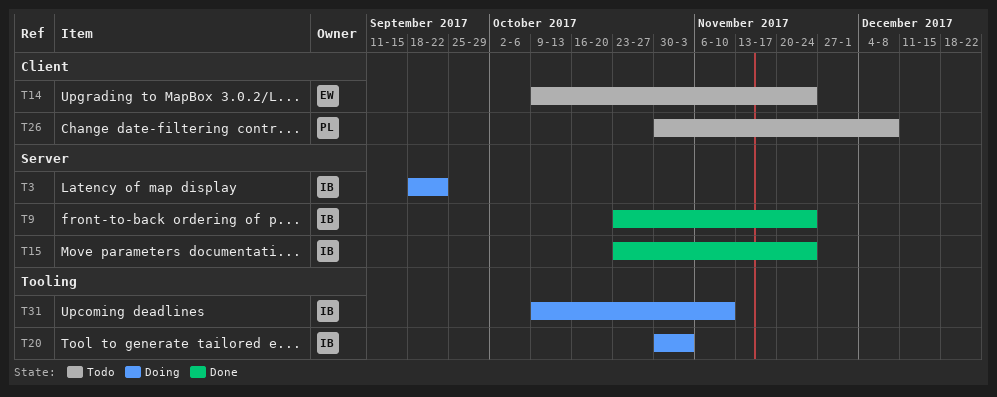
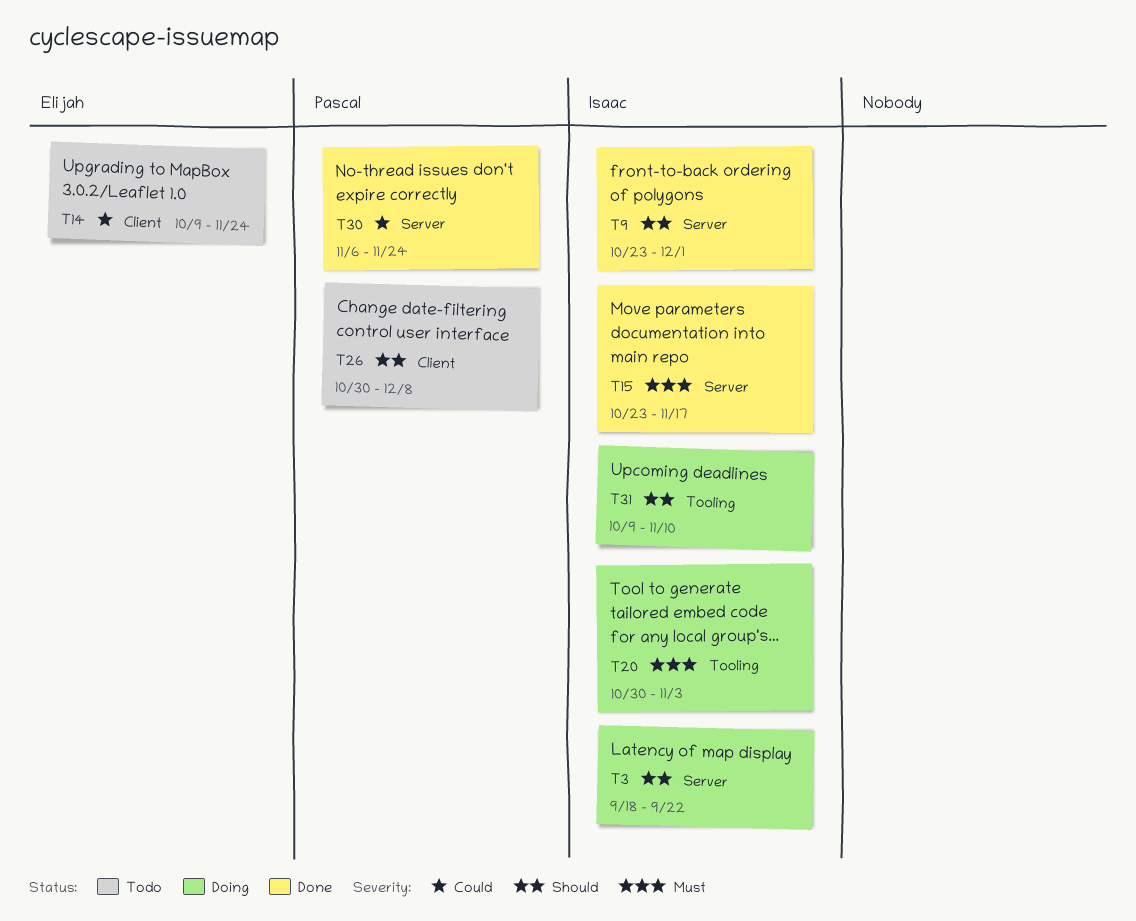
T9, due: Nov 24 -> Dec 1
T15, due: Nov 24 -> Nov 17
T30: none -> present

